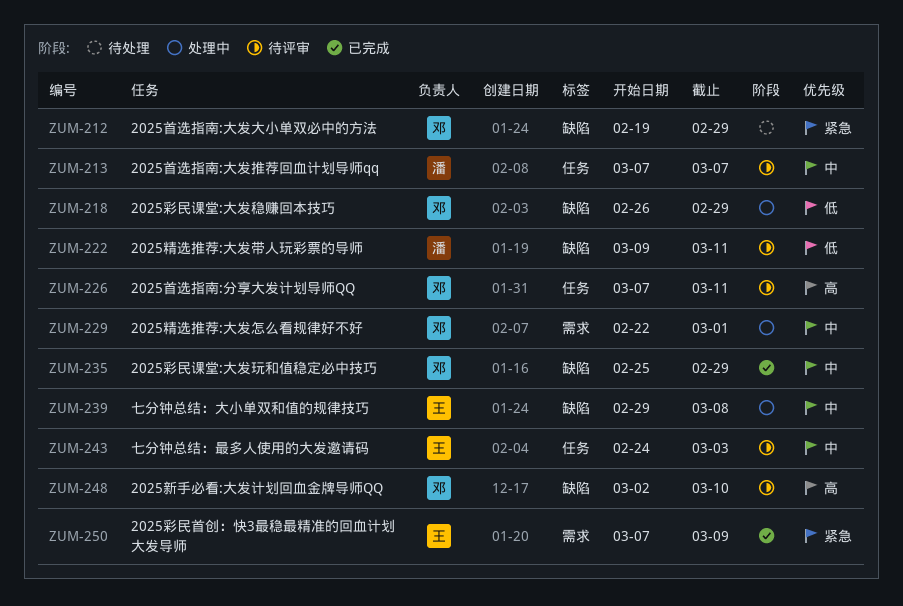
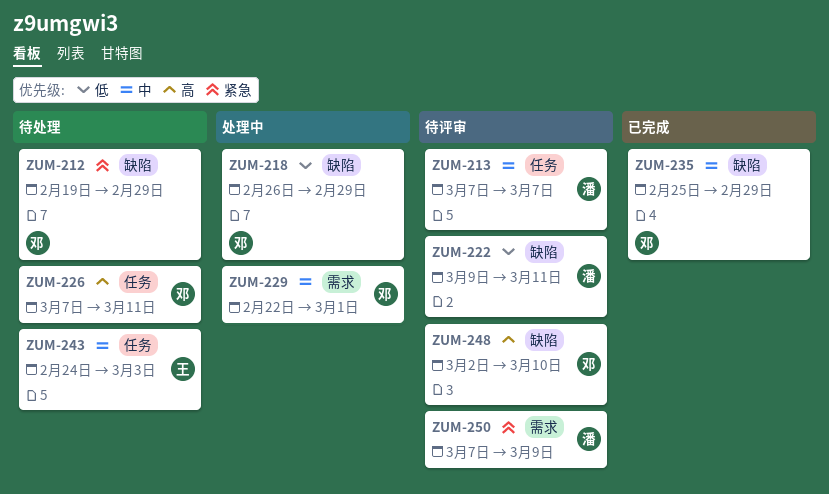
ZUM-226, status: 待评审 -> 待处理
ZUM-239: present -> none
ZUM-243, status: 待评审 -> 待处理
ZUM-250, status: 已完成 -> 待评审
ZUM-250, owner: 王 -> 潘

